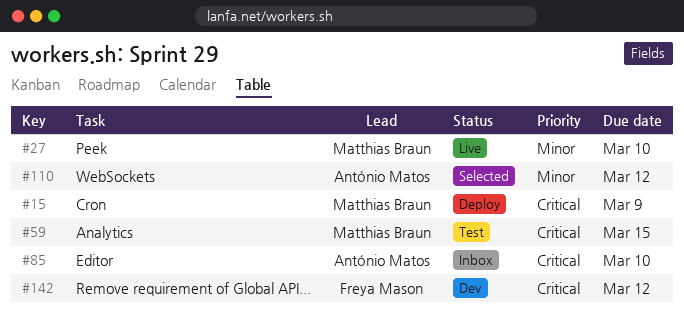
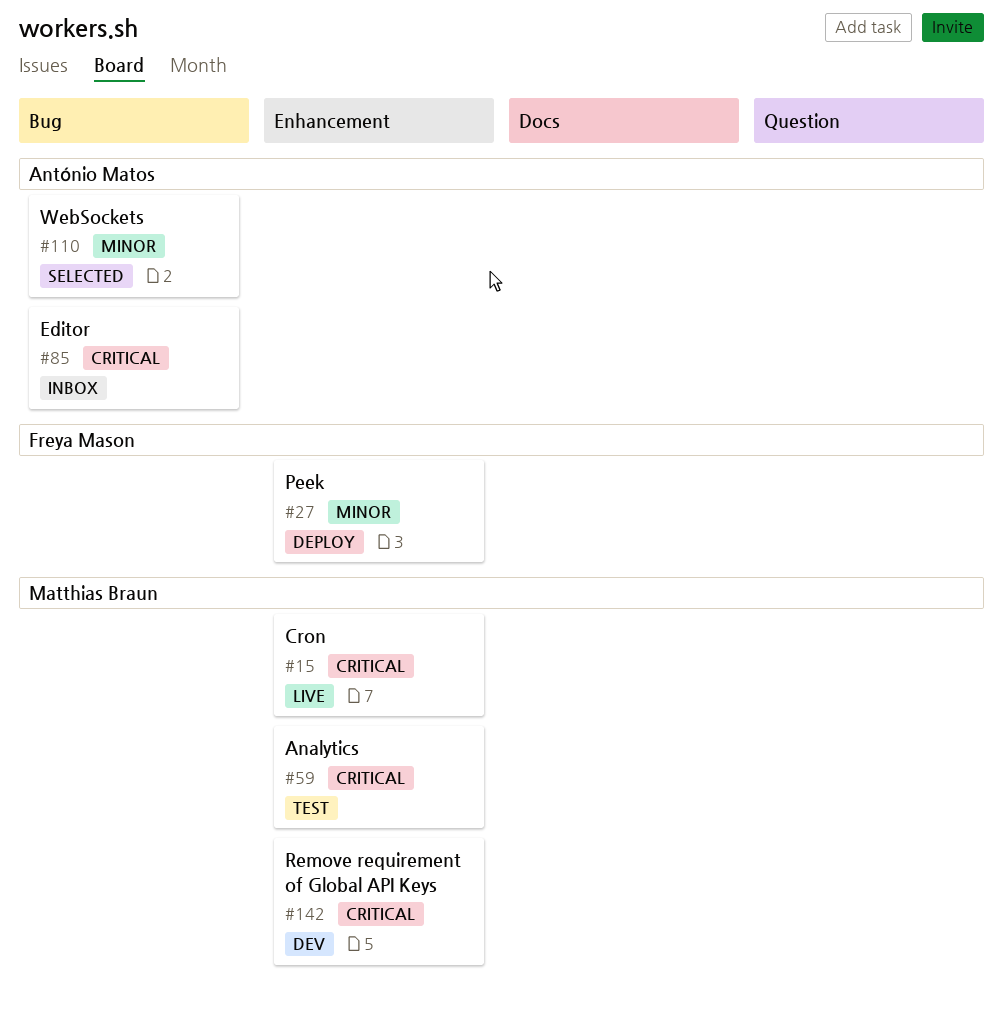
#15, status: Deploy -> Live
#27, status: Live -> Deploy
#27, owner: Matthias Braun -> Freya Mason
#142, owner: Freya Mason -> Matthias Braun

